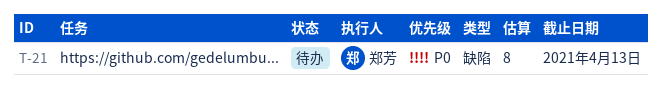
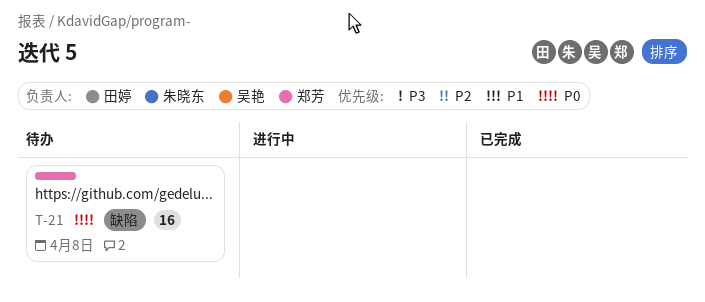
T-21, estimate: 8 -> 16
T-21, due: Apr 13 -> Apr 8

